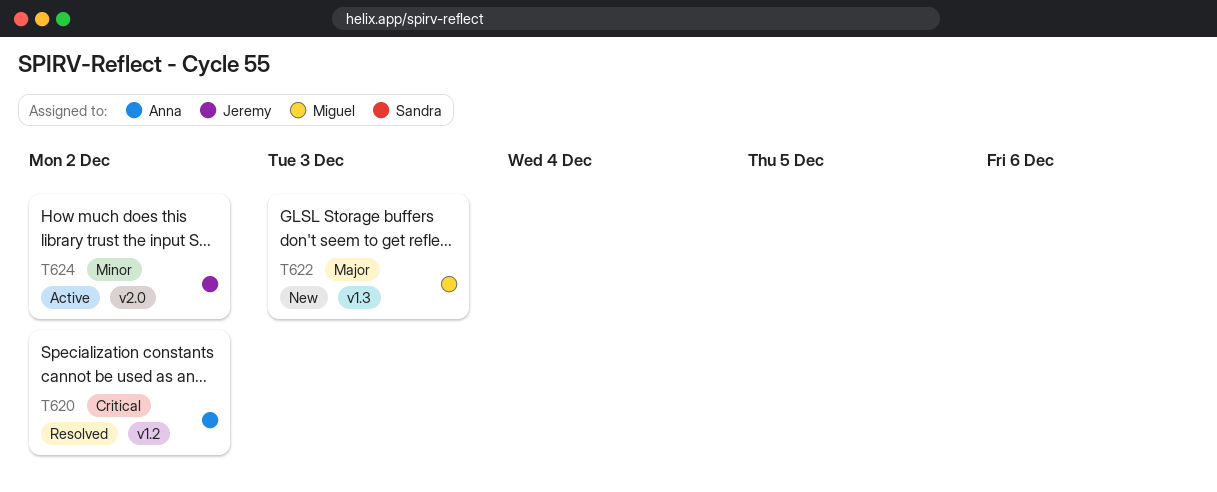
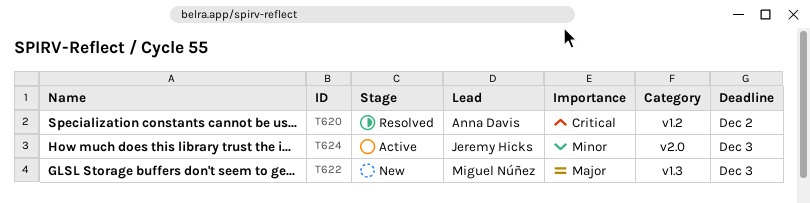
T624, due: Dec 2 -> Dec 3

